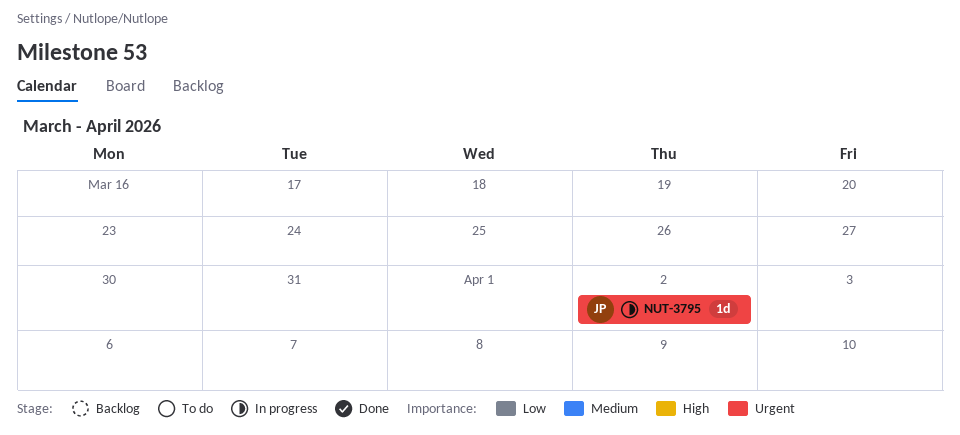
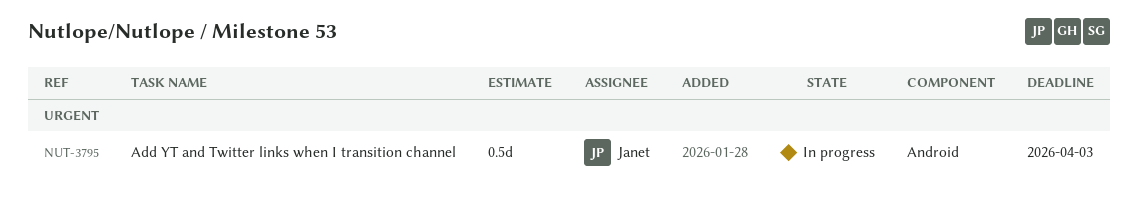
NUT-3795, estimate: 1d -> 0.5d
NUT-3795, due: Apr 2 -> Apr 3

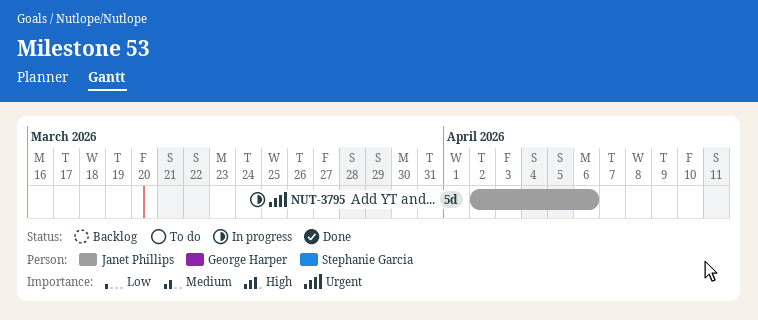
NUT-3795, estimate: 0.5d -> 5d
NUT-3795, due: Apr 3 -> Apr 6

